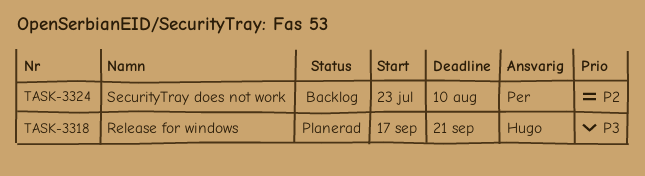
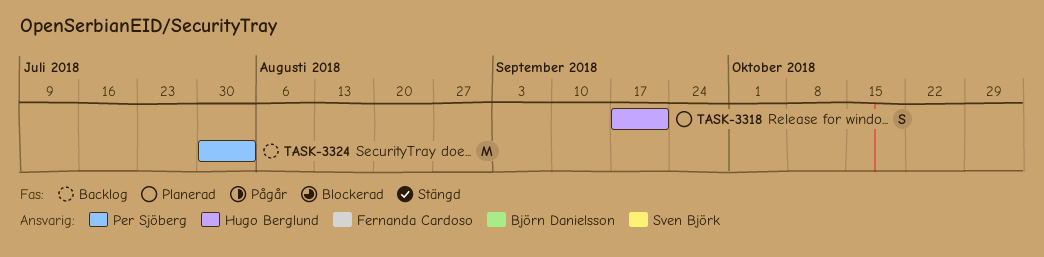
TASK-3324, start: Jul 23 -> Jul 30
TASK-3324, due: Aug 10 -> Aug 3

